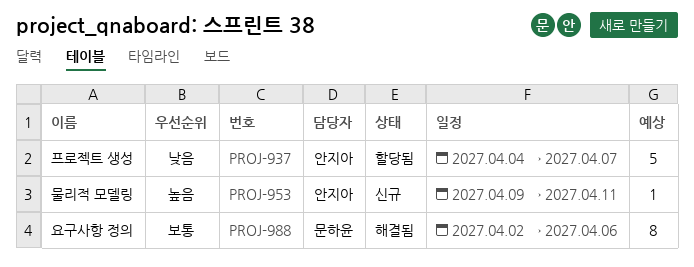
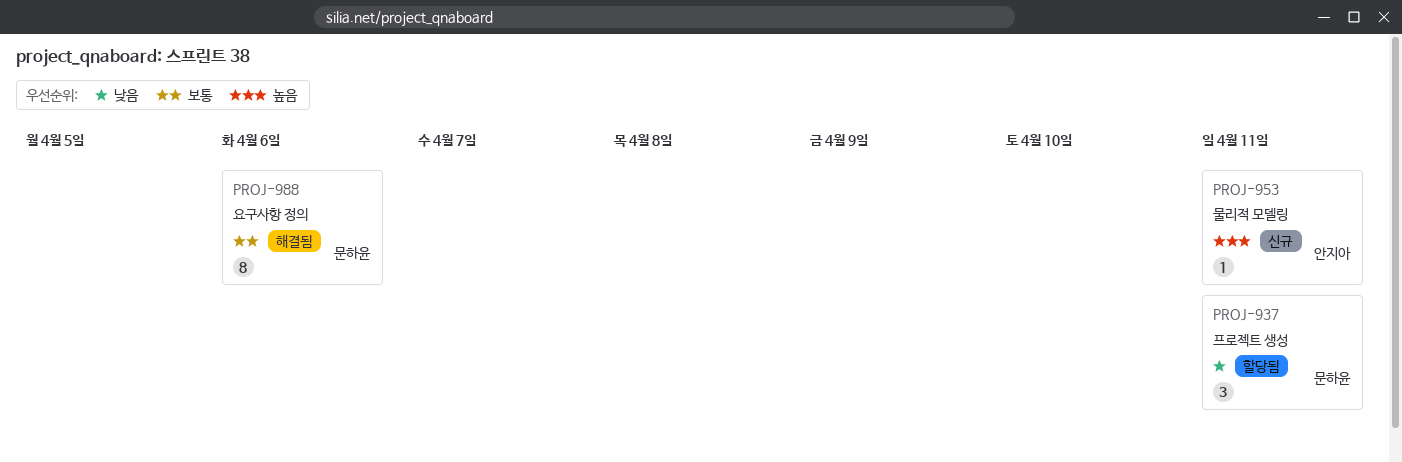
PROJ-937, owner: 안지아 -> 문하윤
PROJ-937, estimate: 5 -> 3
PROJ-937, due: Apr 7 -> Apr 11

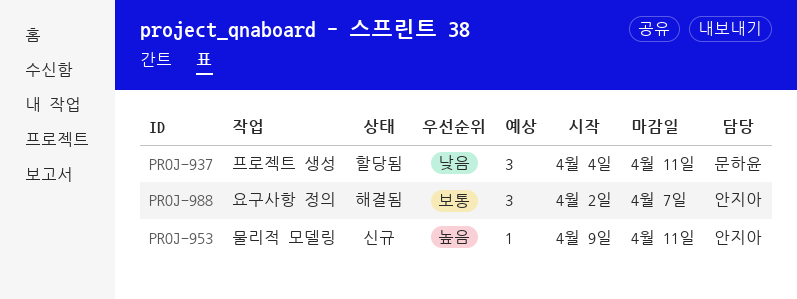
PROJ-988, owner: 문하윤 -> 안지아
PROJ-988, estimate: 8 -> 3
PROJ-988, due: Apr 6 -> Apr 7

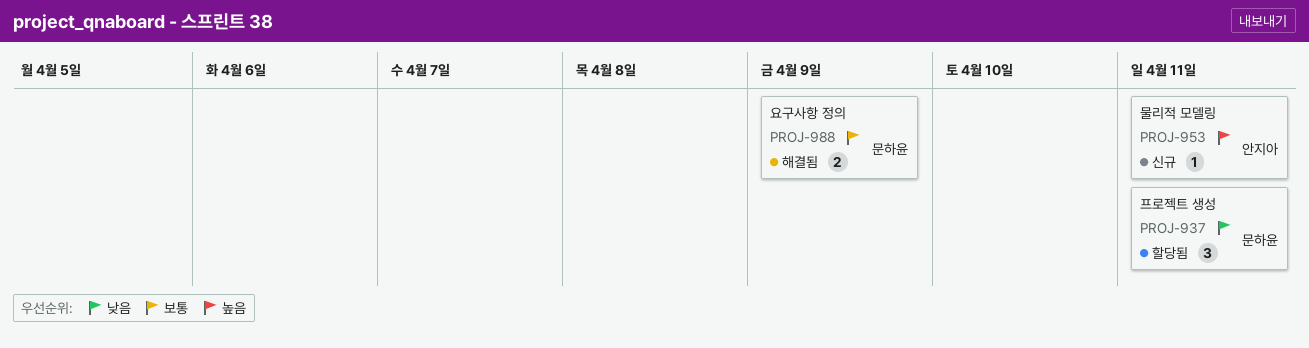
PROJ-988, owner: 안지아 -> 문하윤
PROJ-988, estimate: 3 -> 2
PROJ-988, due: Apr 7 -> Apr 9

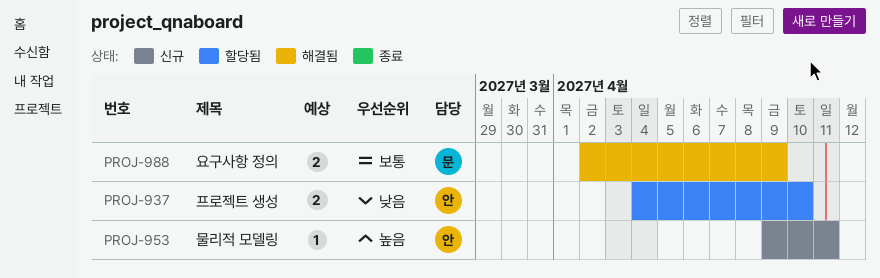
PROJ-937, owner: 문하윤 -> 안지아
PROJ-937, estimate: 3 -> 2
PROJ-937, due: Apr 11 -> Apr 10

